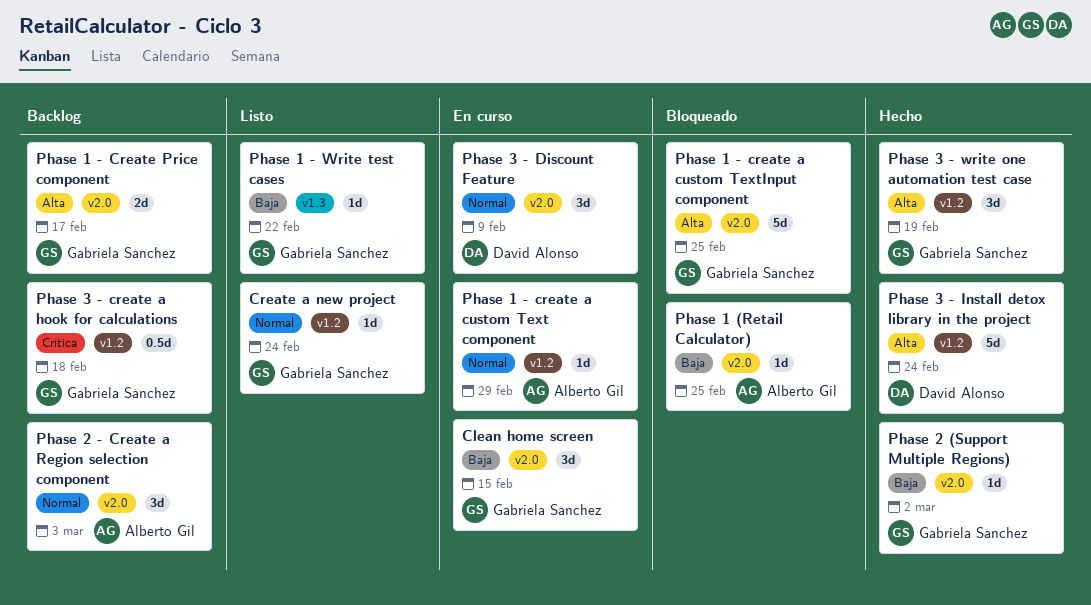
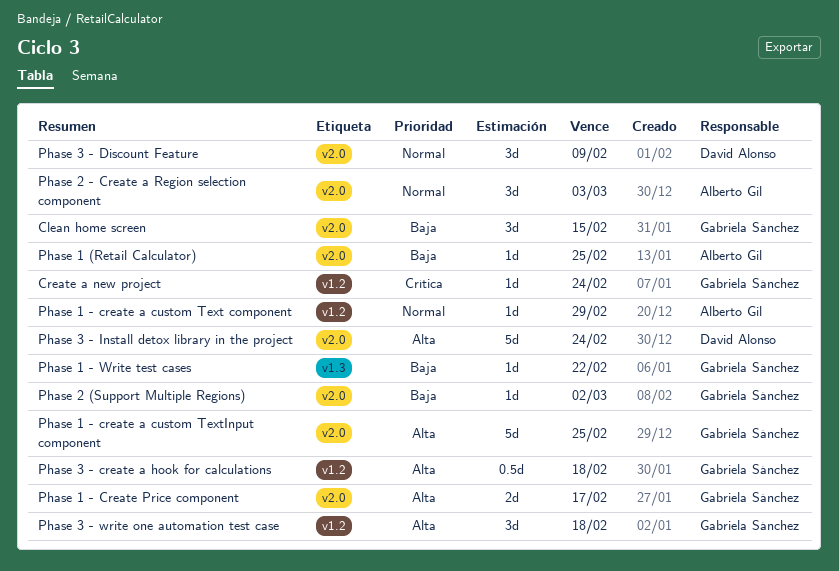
Create a new project, priority: Normal -> Crítica
Phase 3 - create a hook for calculations, priority: Crítica -> Alta
Phase 3 - Install detox library in the project, label: v1.2 -> v2.0
Phase 3 - write one automation test case, due: Feb 19 -> Feb 18

